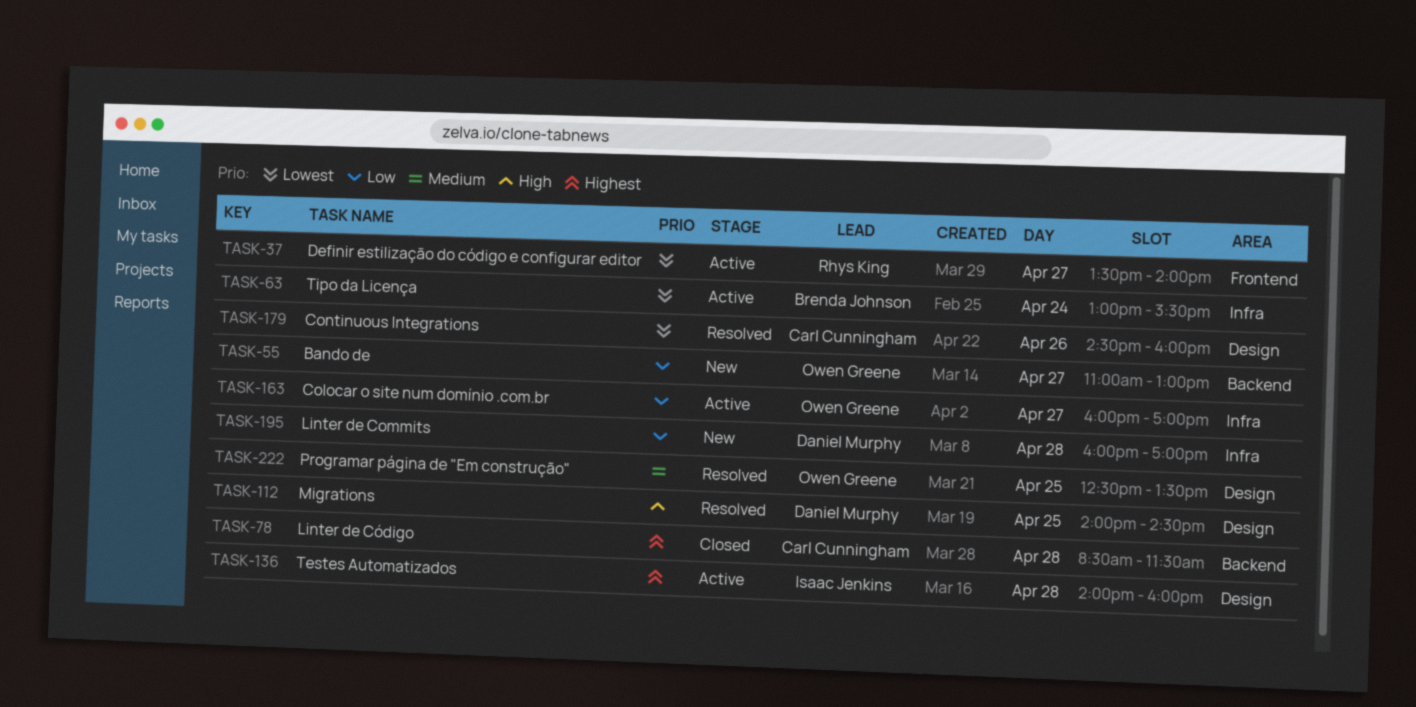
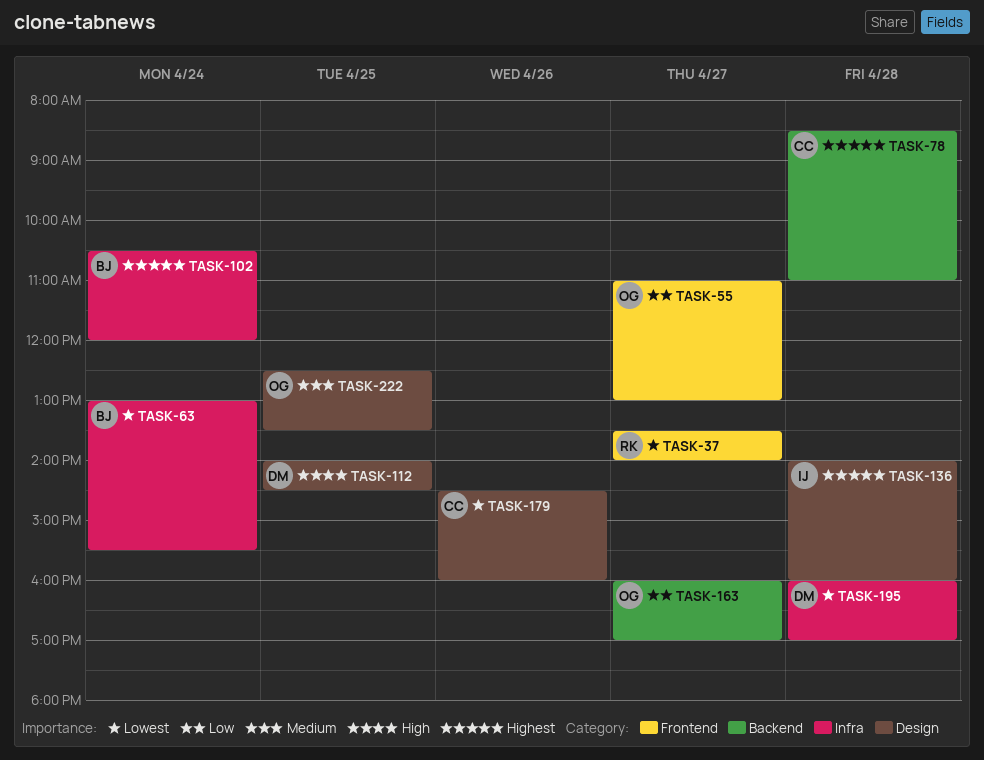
TASK-55, label: Backend -> Frontend
TASK-78, ends: 11:30 -> 11:00
TASK-102: none -> present
TASK-163, label: Infra -> Backend
TASK-195, priority: Low -> Lowest

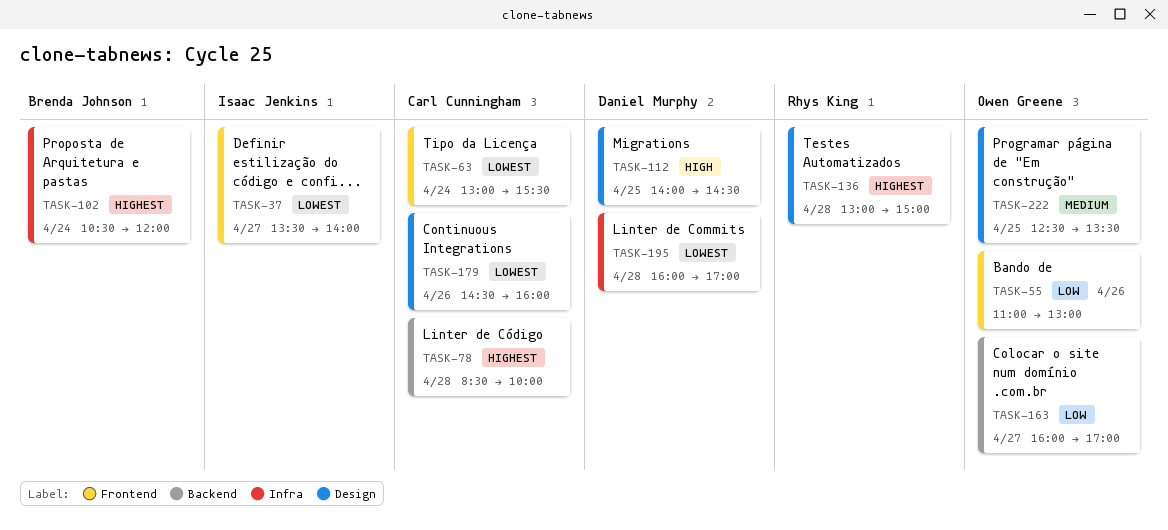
TASK-37, owner: Rhys King -> Isaac Jenkins
TASK-55, day: Apr 27 -> Apr 26
TASK-63, owner: Brenda Johnson -> Carl Cunningham
TASK-63, label: Infra -> Frontend
TASK-78, ends: 11:00 -> 10:00
TASK-136, owner: Isaac Jenkins -> Rhys King
TASK-136, begins: 14:00 -> 13:00
TASK-136, ends: 16:00 -> 15:00

